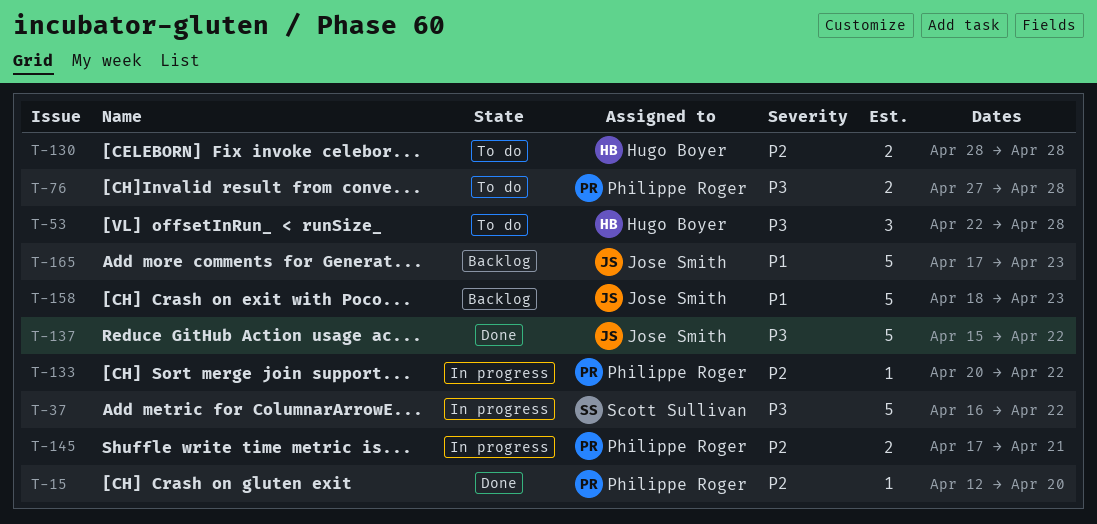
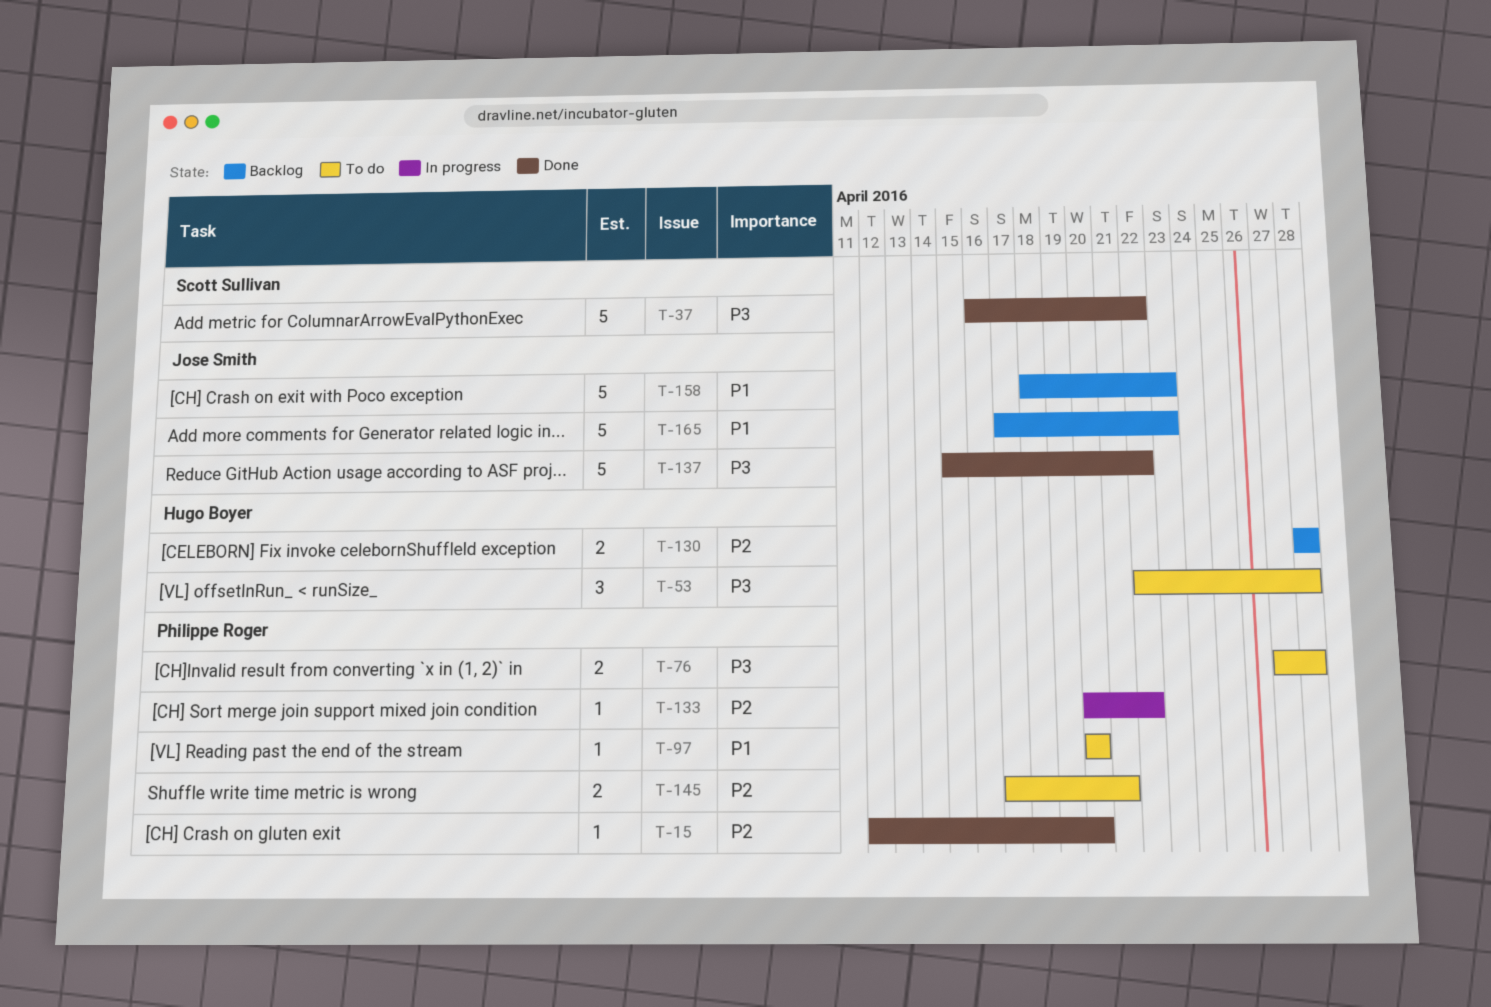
T-37, status: In progress -> Done
T-97: none -> present
T-130, status: To do -> Backlog
T-145, status: In progress -> To do

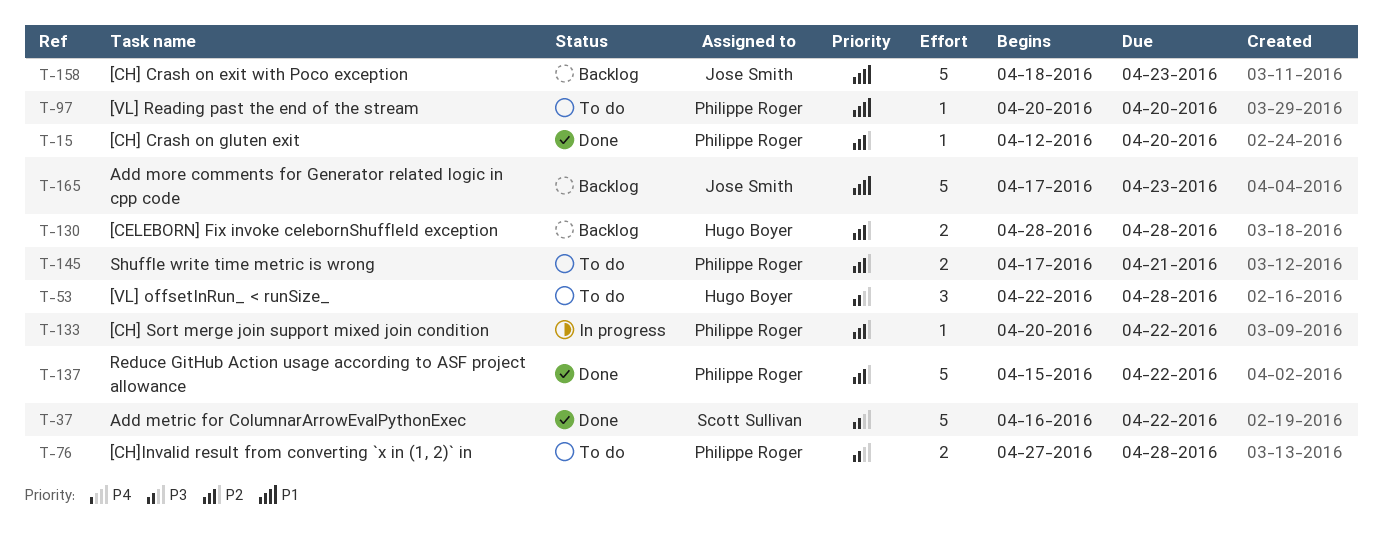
T-137, owner: Jose Smith -> Philippe Roger
T-137, priority: P3 -> P2

